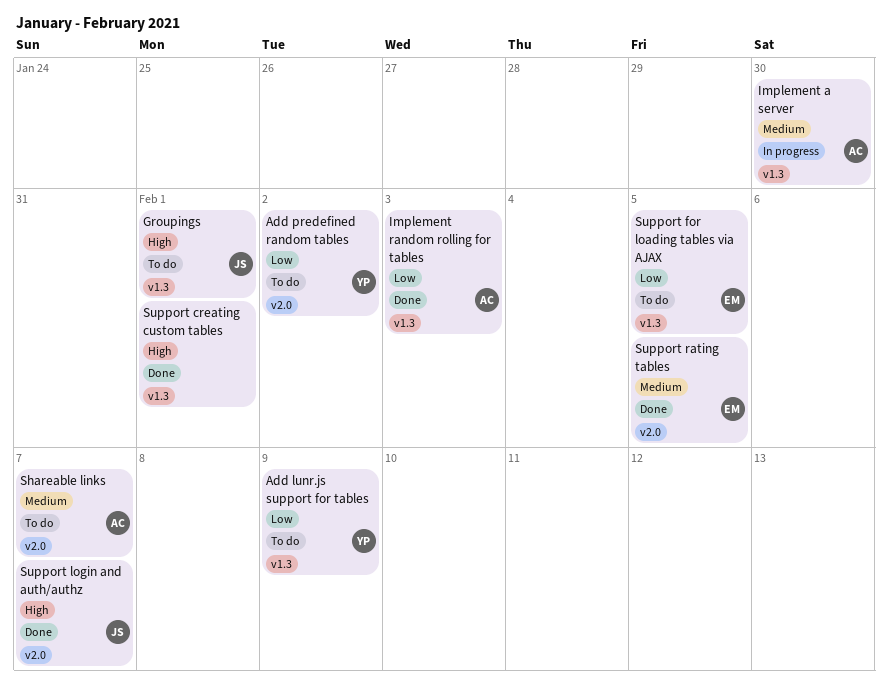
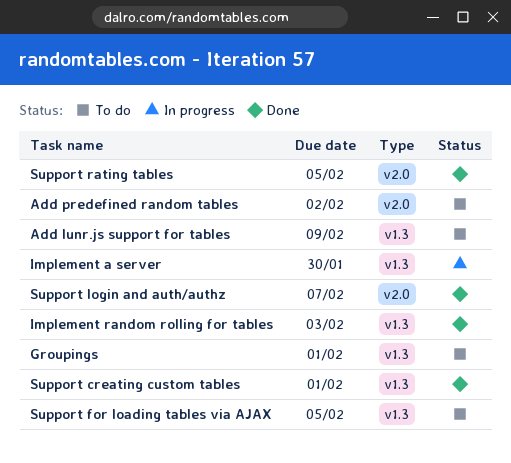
Shareable links: present -> none

